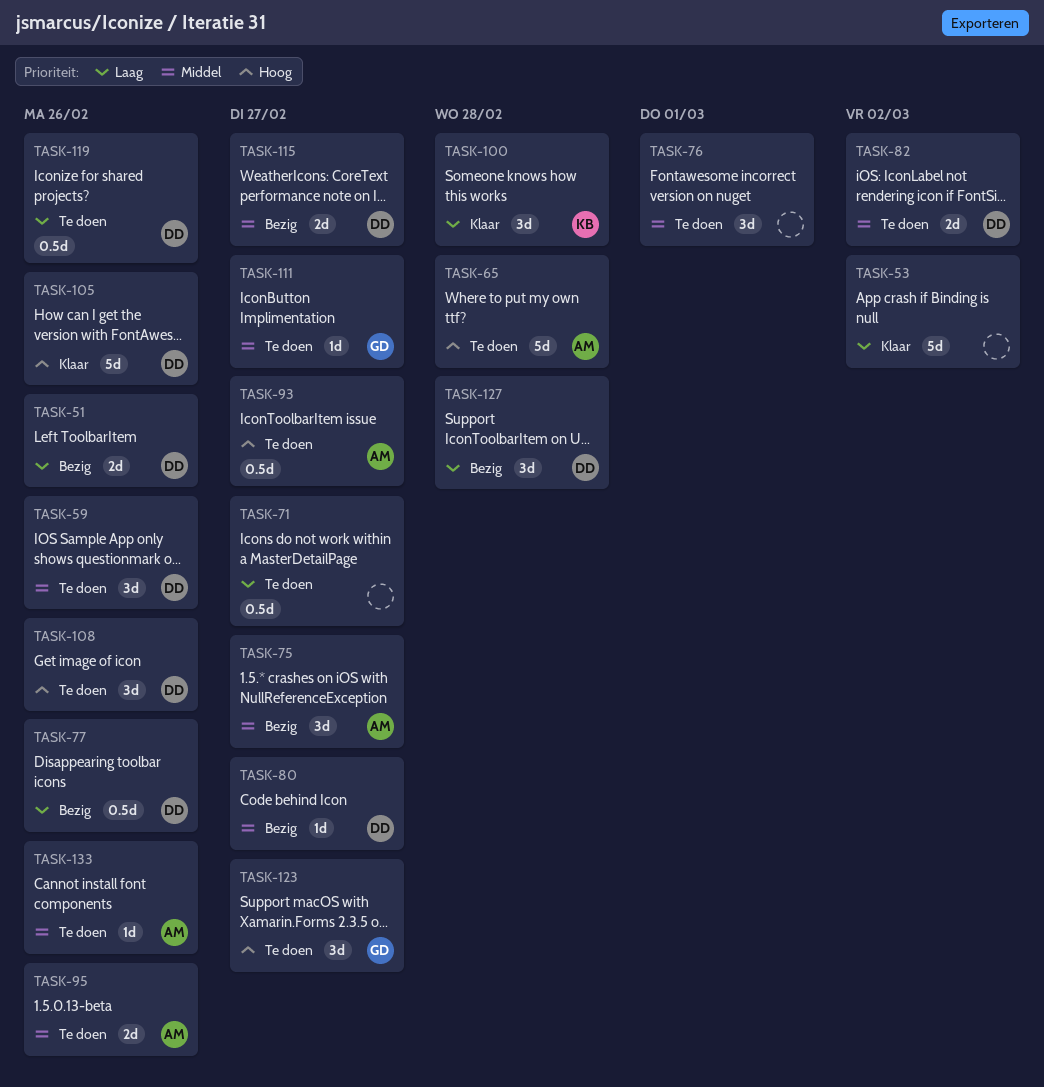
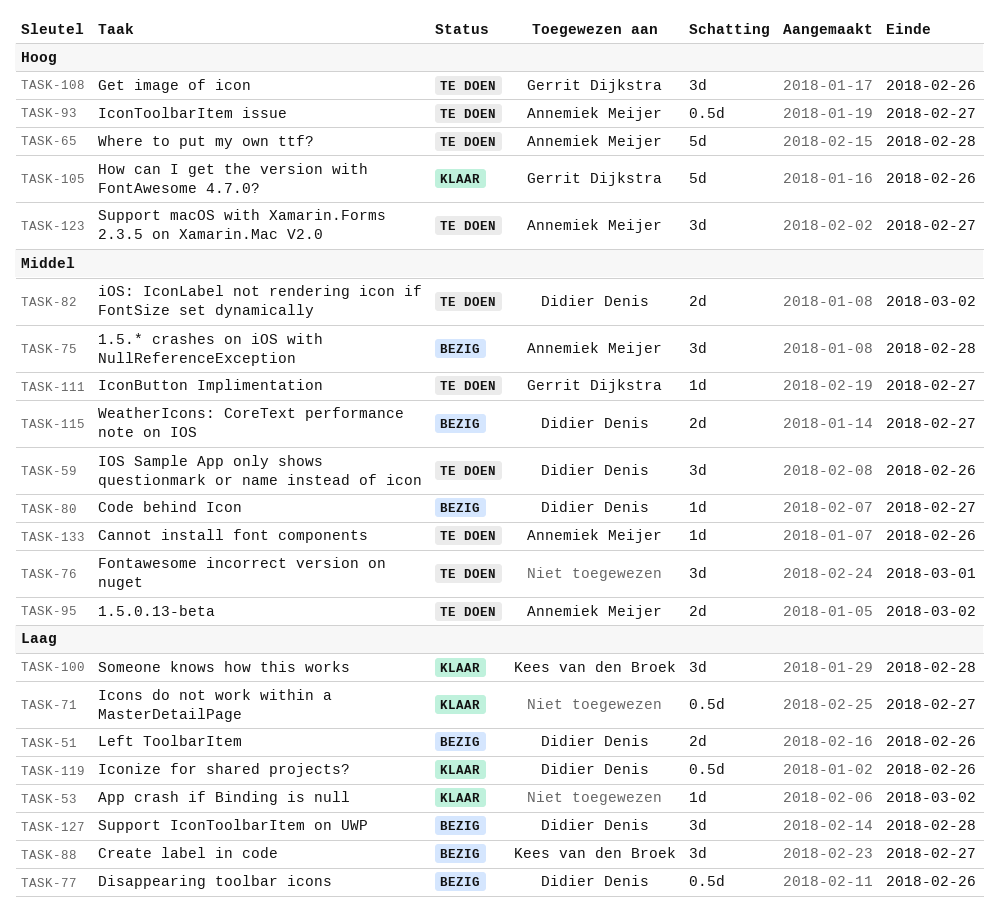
TASK-53, estimate: 5d -> 1d
TASK-71, status: Te doen -> Klaar
TASK-75, due: Feb 27 -> Feb 28
TASK-88: none -> present
TASK-95, due: Feb 26 -> Mar 2
TASK-105, owner: Didier Denis -> Gerrit Dijkstra
TASK-108, owner: Didier Denis -> Gerrit Dijkstra
TASK-119, status: Te doen -> Klaar
TASK-123, owner: Gerrit Dijkstra -> Annemiek Meijer

